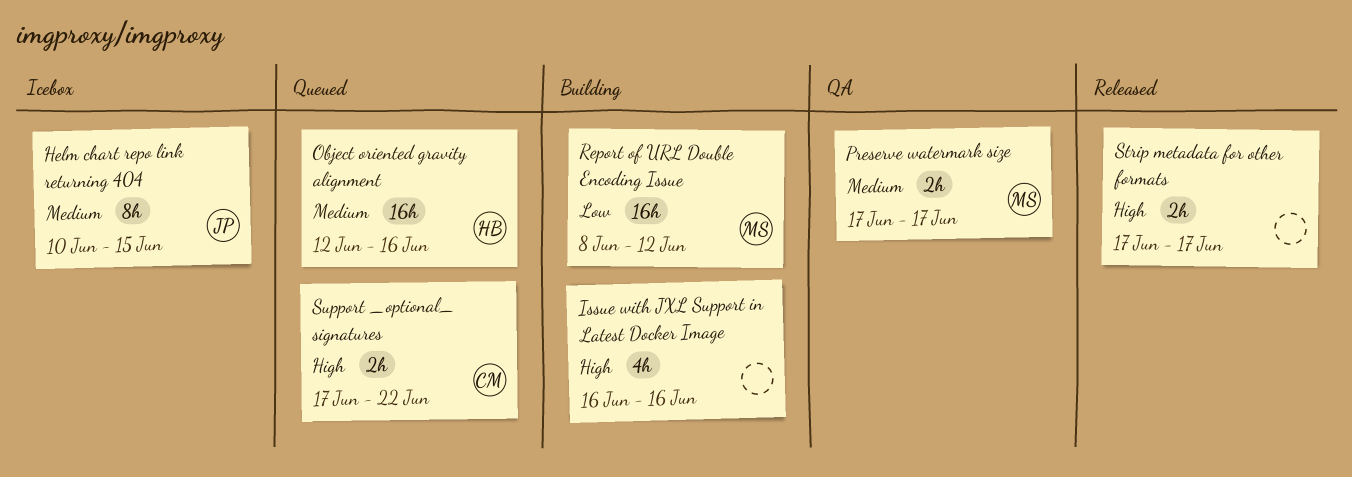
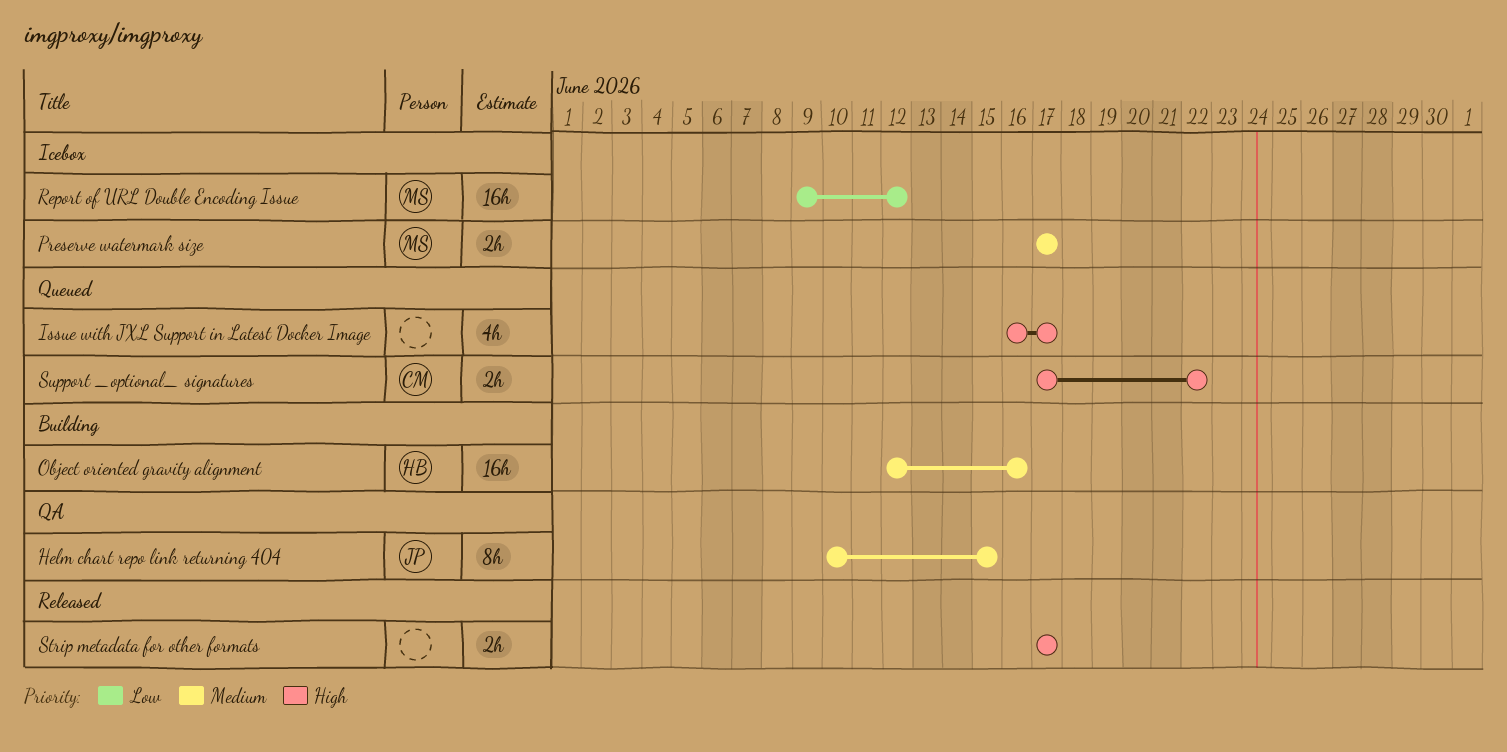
Helm chart repo link returning 404, status: Icebox -> QA
Issue with JXL Support in Latest Docker Image, status: Building -> Queued
Issue with JXL Support in Latest Docker Image, due: Jun 16 -> Jun 17
Object oriented gravity alignment, status: Queued -> Building
Preserve watermark size, status: QA -> Icebox
Report of URL Double Encoding Issue, status: Building -> Icebox
Report of URL Double Encoding Issue, start: Jun 8 -> Jun 9

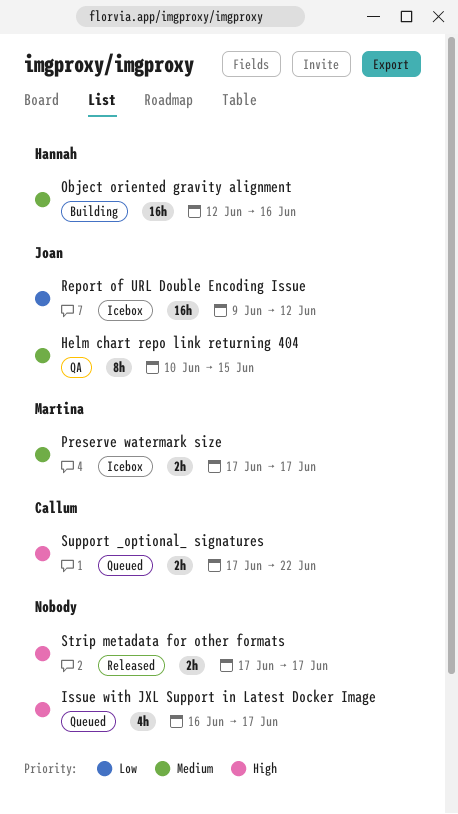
Report of URL Double Encoding Issue, owner: Martina -> Joan

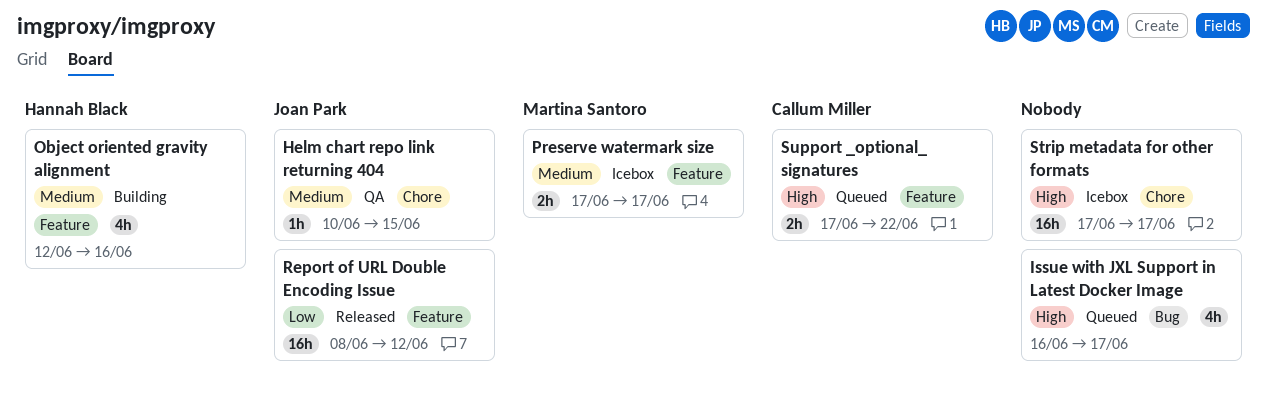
Helm chart repo link returning 404, estimate: 8h -> 1h
Object oriented gravity alignment, estimate: 16h -> 4h
Report of URL Double Encoding Issue, status: Icebox -> Released
Report of URL Double Encoding Issue, start: Jun 9 -> Jun 8
Strip metadata for other formats, status: Released -> Icebox
Strip metadata for other formats, estimate: 2h -> 16h

